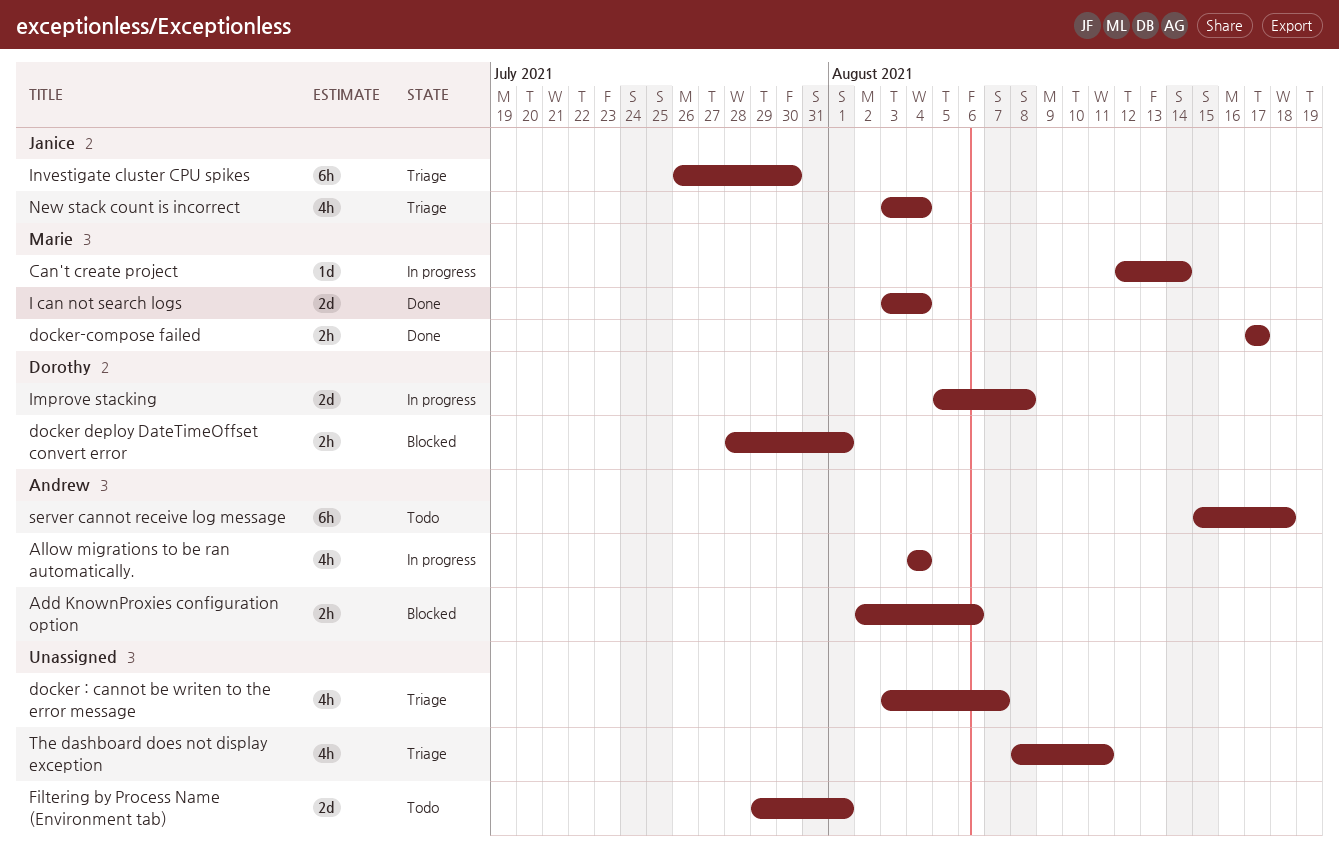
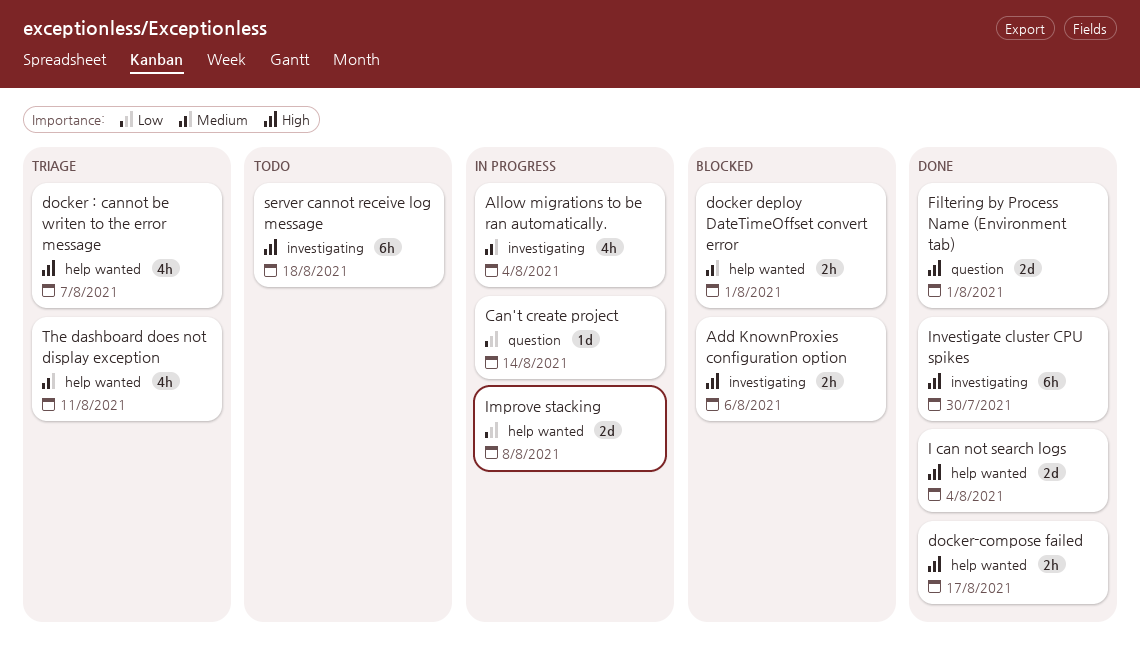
Filtering by Process Name (Environment tab), status: Todo -> Done
Investigate cluster CPU spikes, status: Triage -> Done
New stack count is incorrect: present -> none

